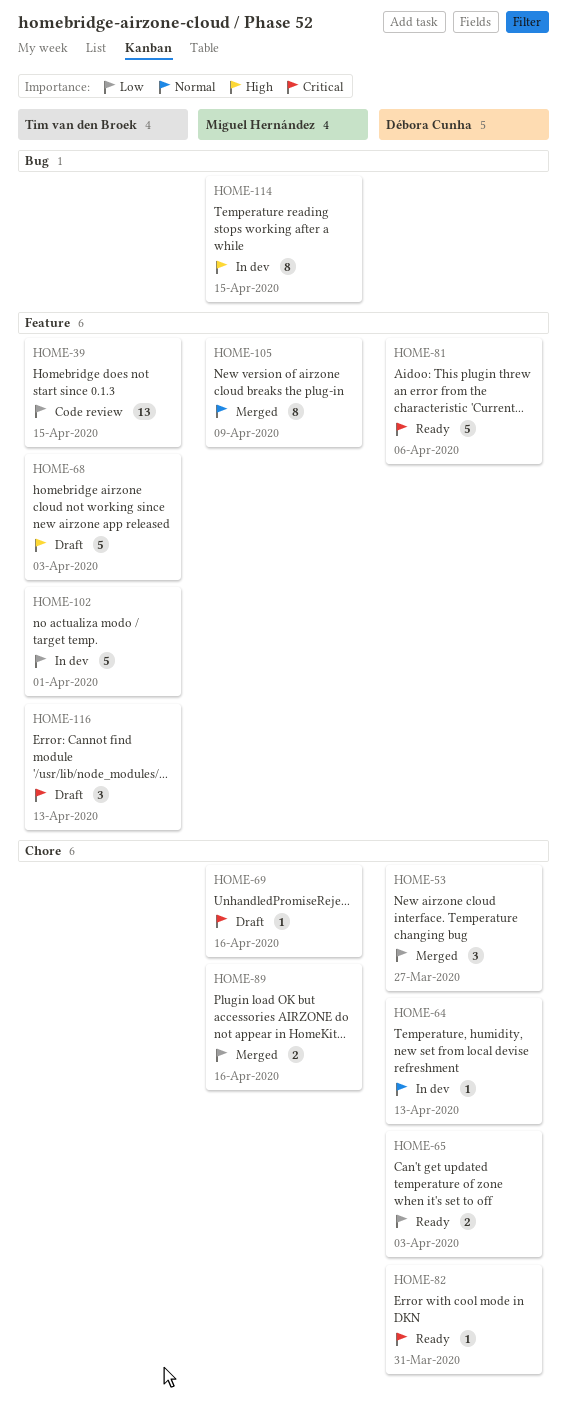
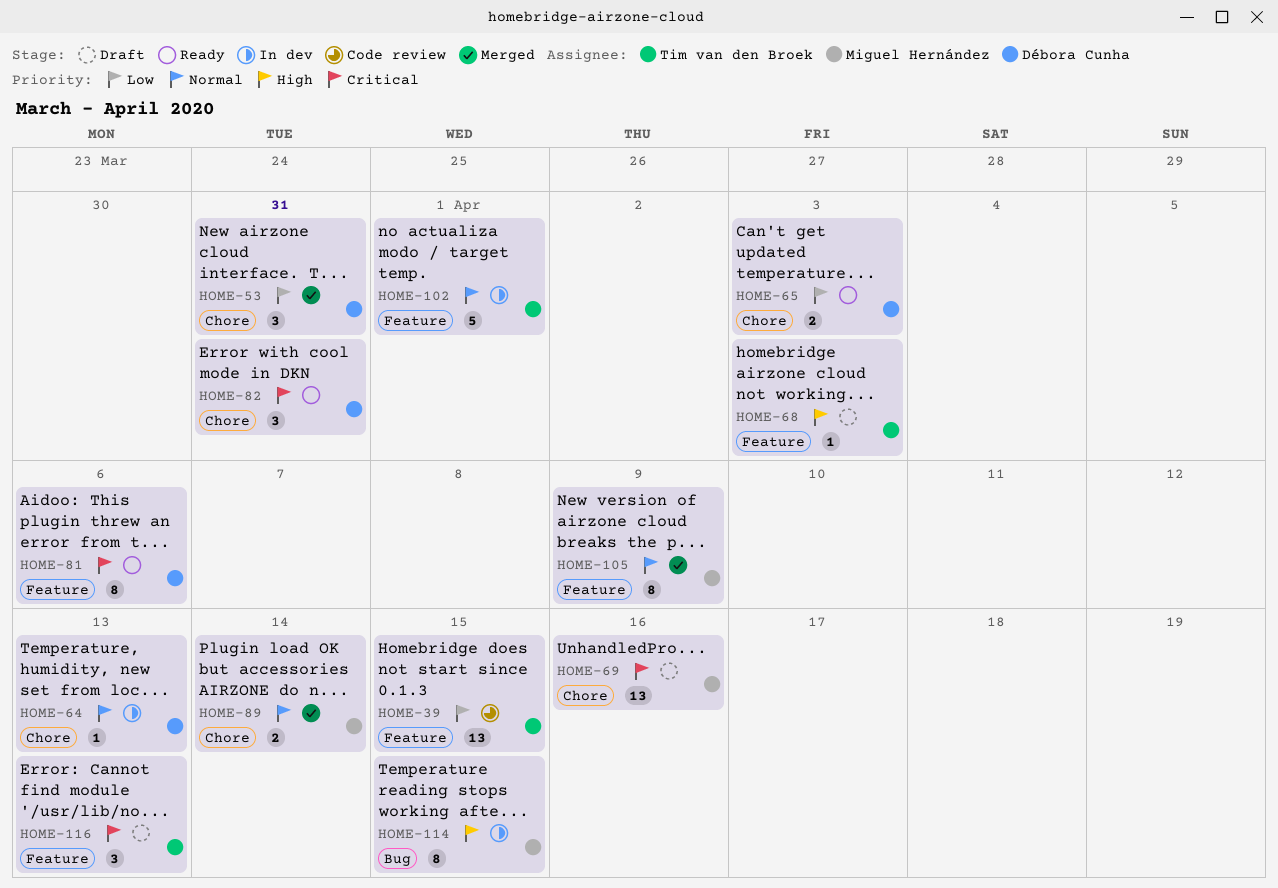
HOME-53, due: Mar 27 -> Mar 31
HOME-68, estimate: 5 -> 1
HOME-69, estimate: 1 -> 13
HOME-81, estimate: 5 -> 8
HOME-82, estimate: 1 -> 3
HOME-89, priority: Low -> Normal
HOME-89, due: Apr 16 -> Apr 14
HOME-102, priority: Low -> Normal

